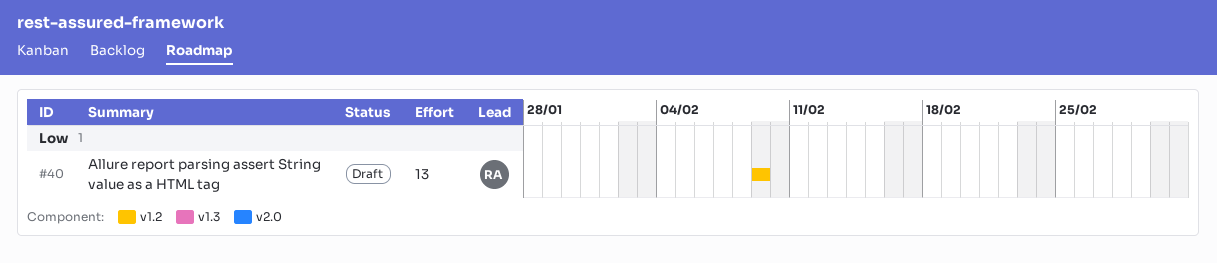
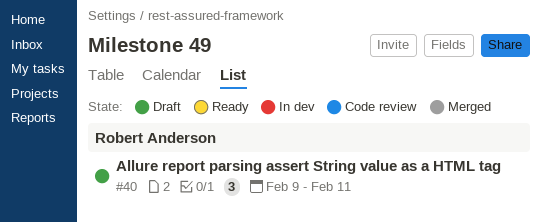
#40, estimate: 13 -> 3
#40, due: Feb 9 -> Feb 11

